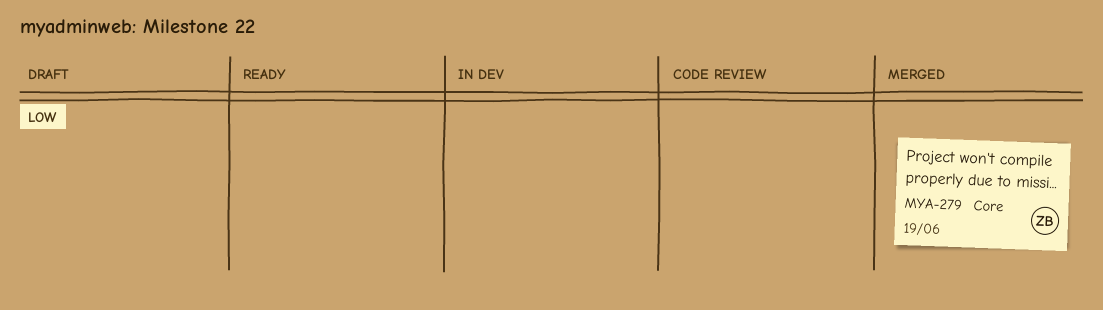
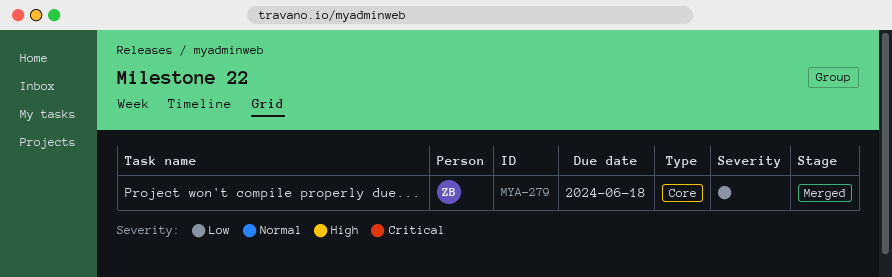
MYA-279, due: Jun 19 -> Jun 18

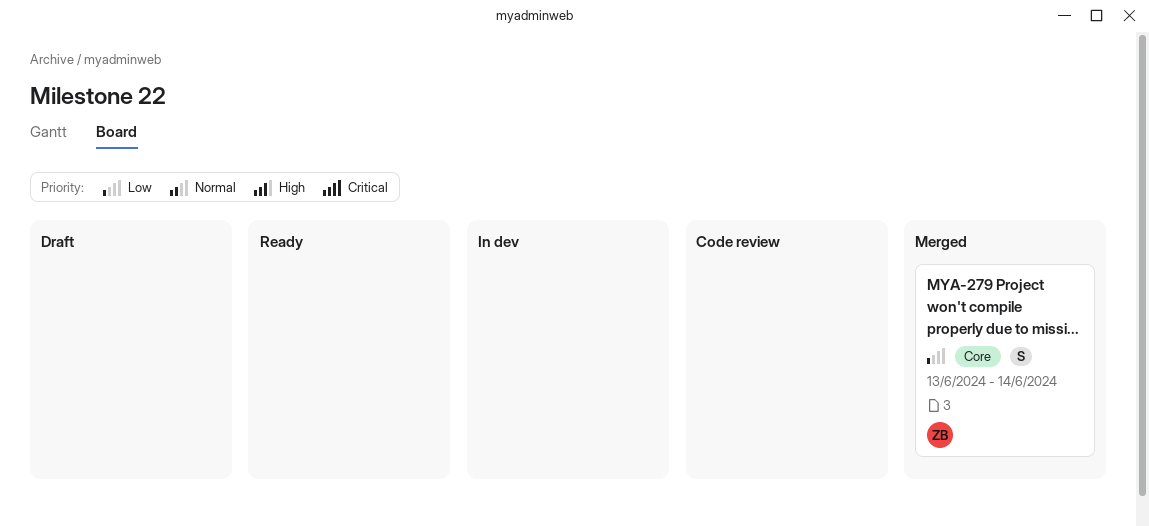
MYA-279, due: Jun 18 -> Jun 14

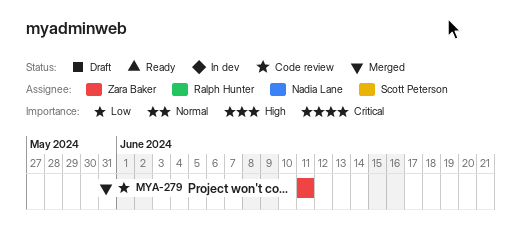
MYA-279, start: Jun 13 -> Jun 11
MYA-279, due: Jun 14 -> Jun 11

